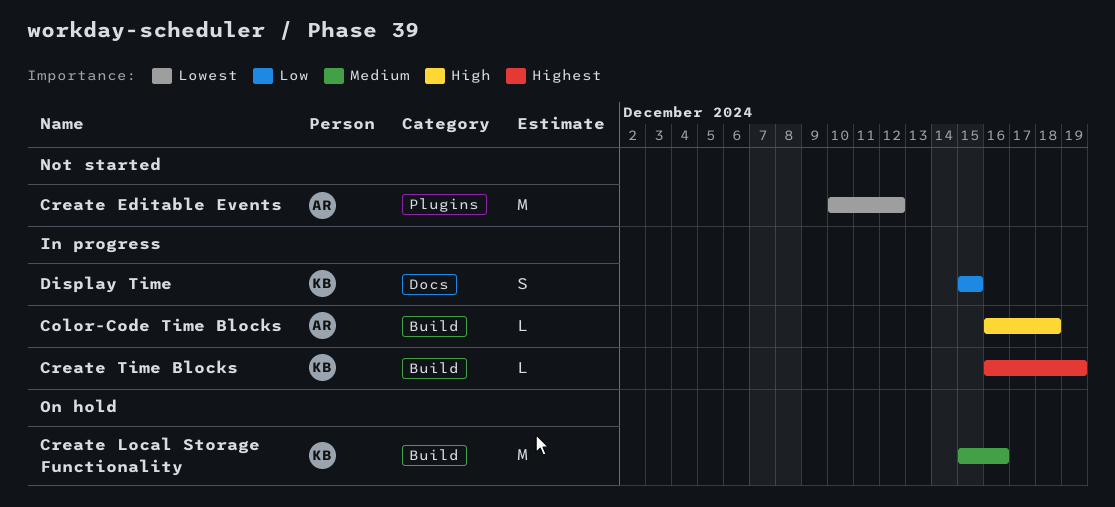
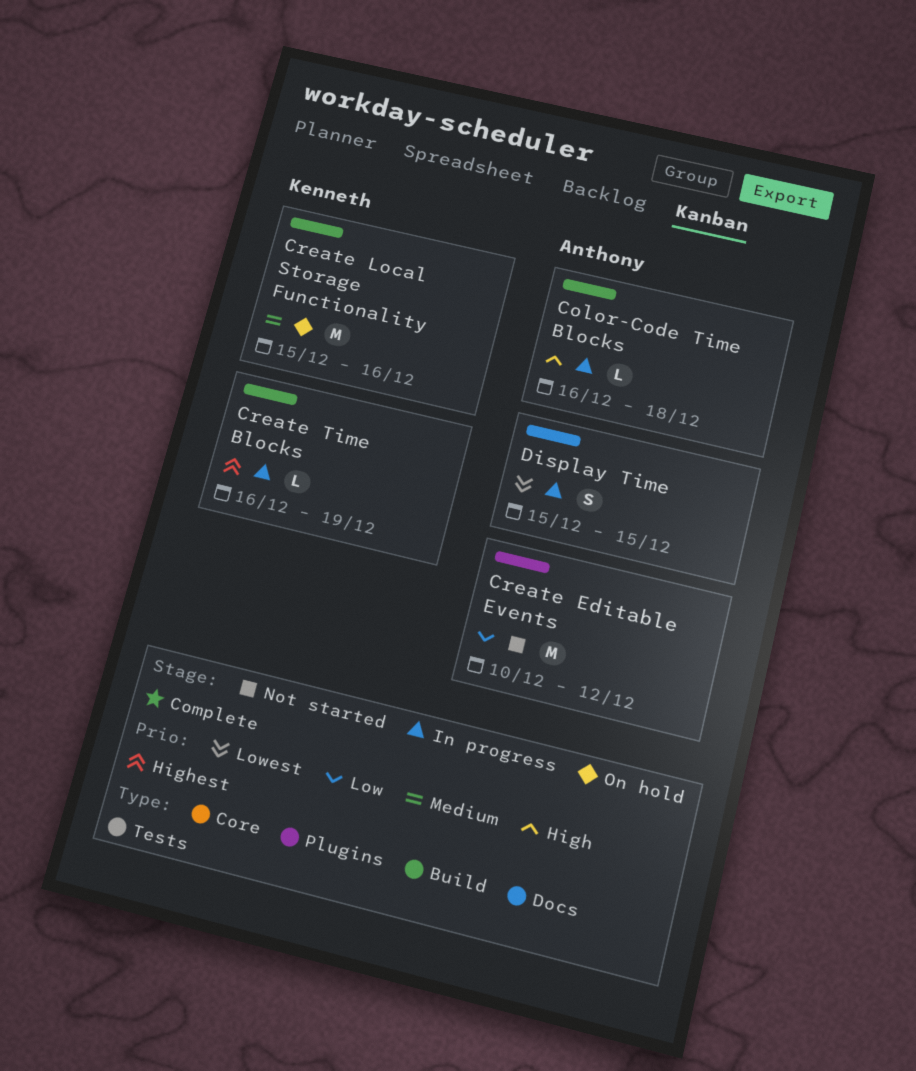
Create Editable Events, priority: Lowest -> Low
Display Time, owner: Kenneth -> Anthony
Display Time, priority: Low -> Lowest

